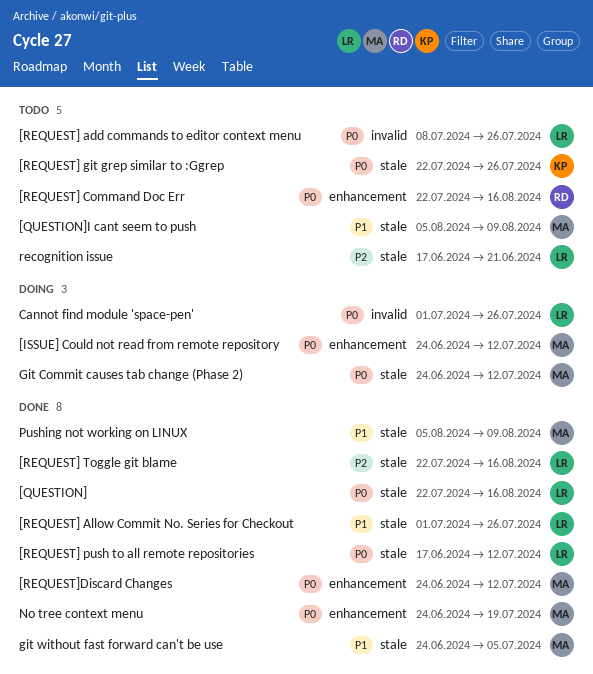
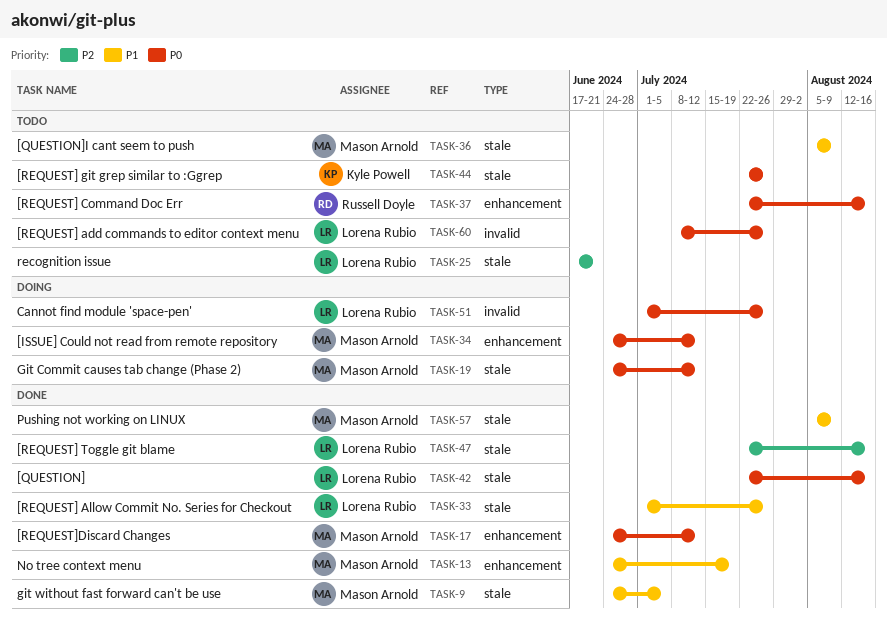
[REQUEST] push to all remote repositories: present -> none
No tree context menu, priority: P0 -> P1

